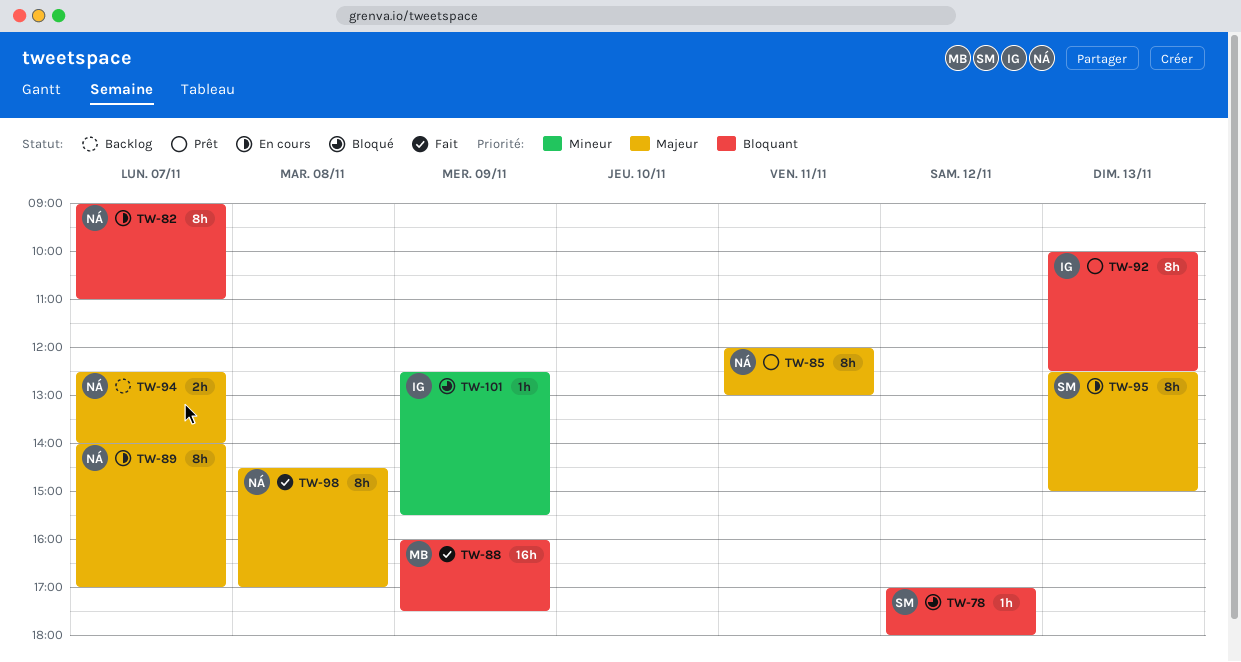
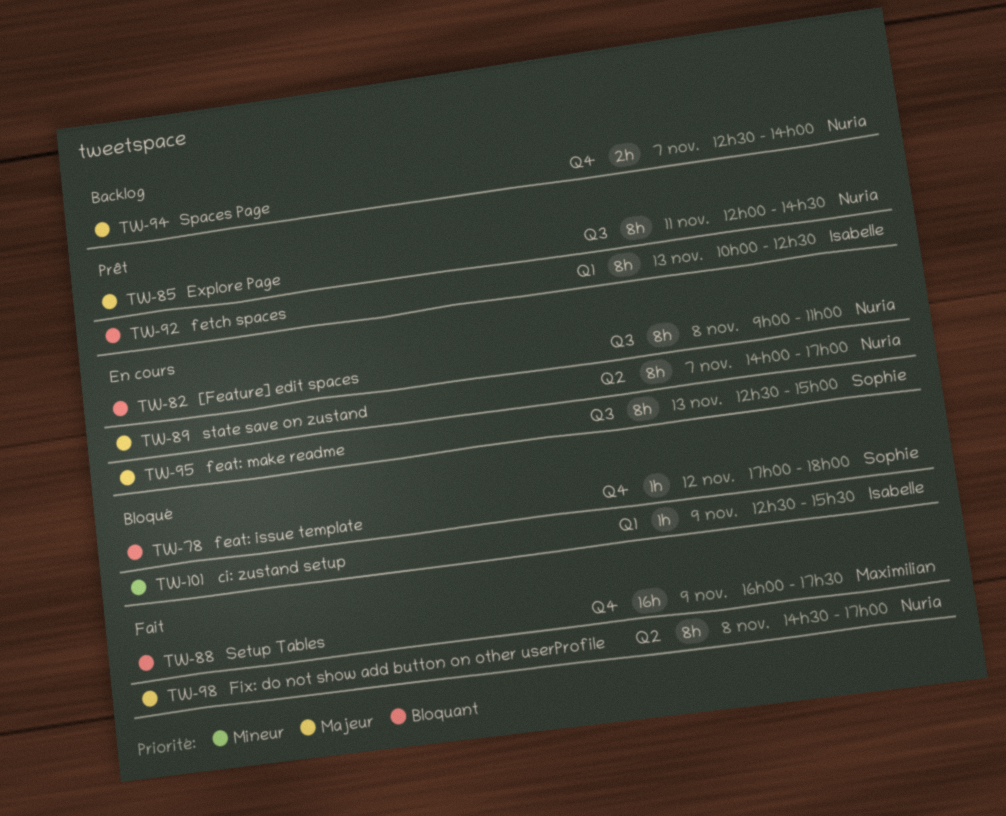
TW-82, day: Nov 7 -> Nov 8
TW-85, ends: 13:00 -> 14:30

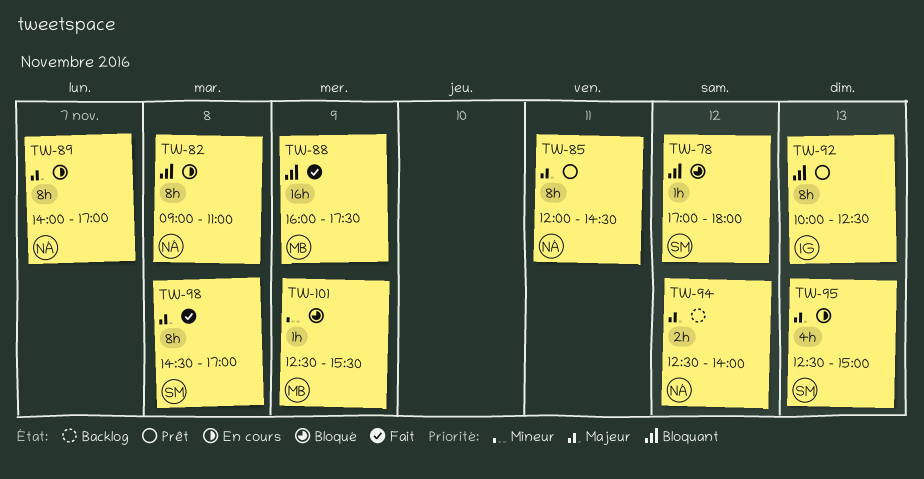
TW-94, day: Nov 7 -> Nov 12
TW-95, estimate: 8h -> 4h
TW-98, owner: Nuria -> Sophie
TW-101, owner: Isabelle -> Maximilian

